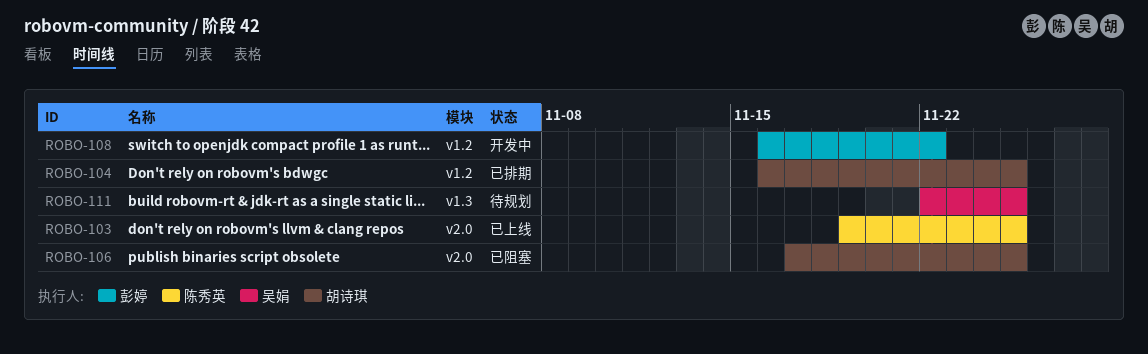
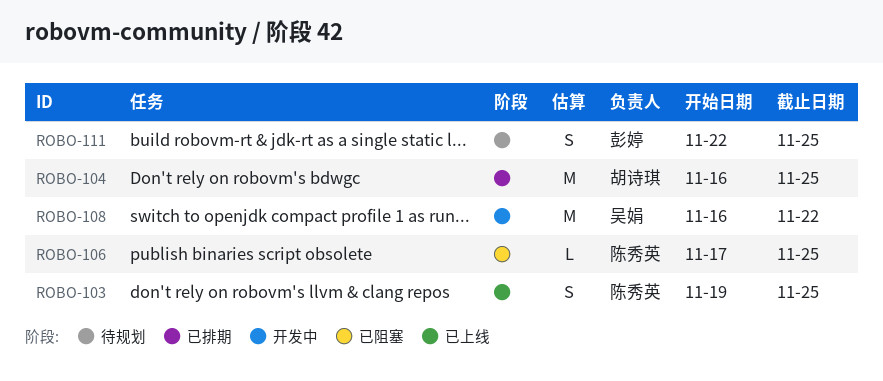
ROBO-106, owner: 胡诗琪 -> 陈秀英
ROBO-108, owner: 彭婷 -> 吴娟
ROBO-111, owner: 吴娟 -> 彭婷

